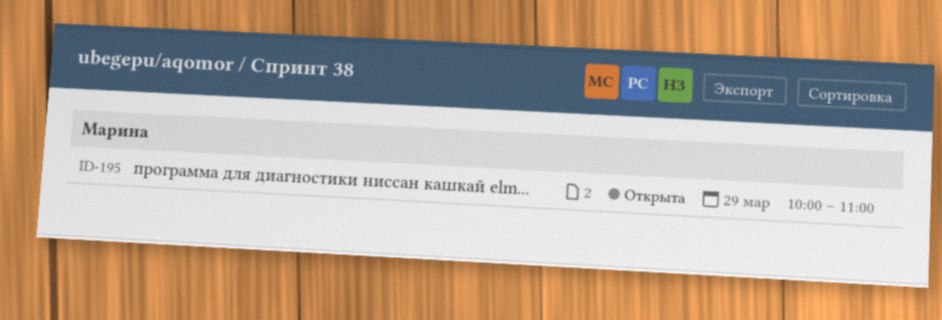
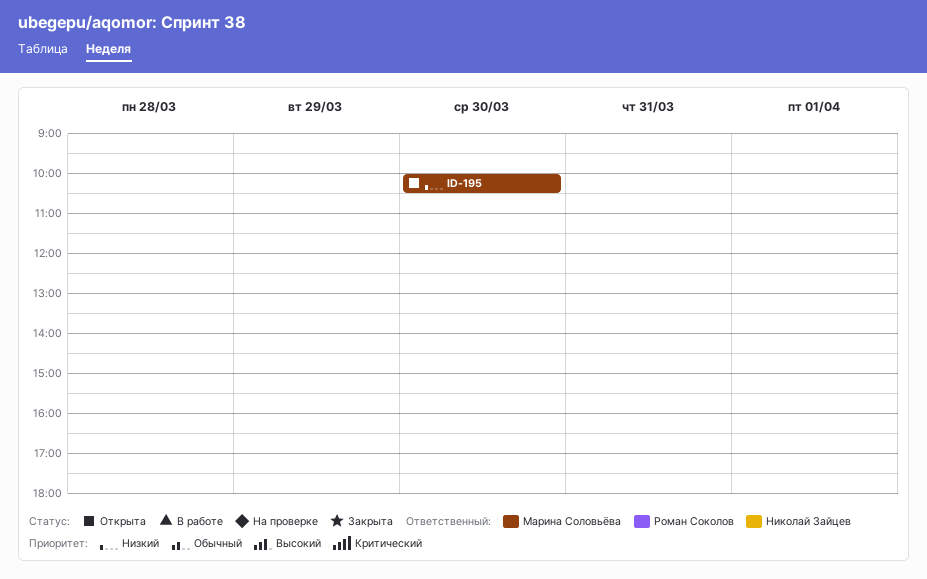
ID-195, day: Mar 29 -> Mar 30
ID-195, ends: 11:00 -> 10:30

